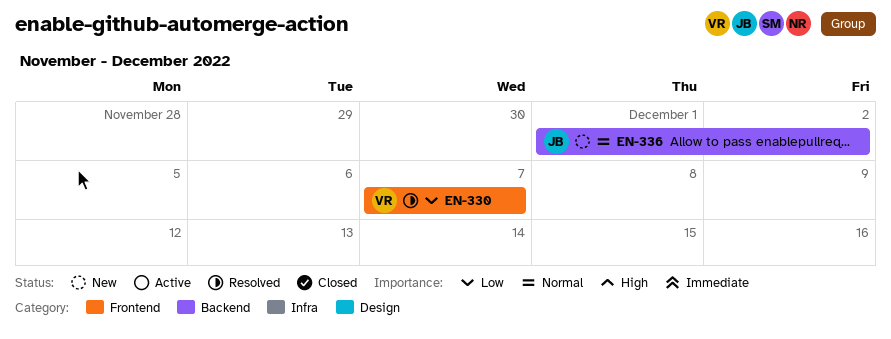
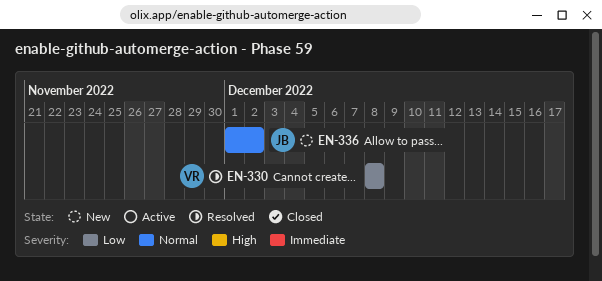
EN-330, start: Dec 7 -> Dec 8
EN-330, due: Dec 7 -> Dec 8

